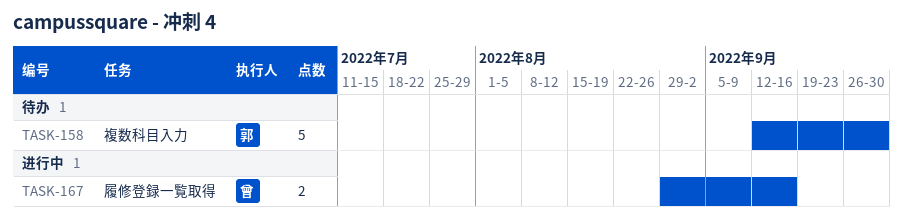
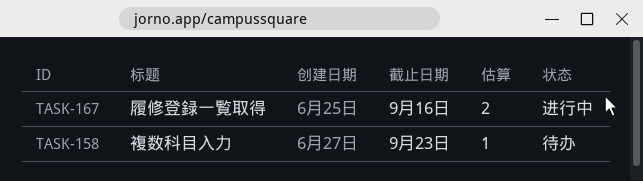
TASK-158, estimate: 5 -> 1
TASK-158, due: Sep 30 -> Sep 23

